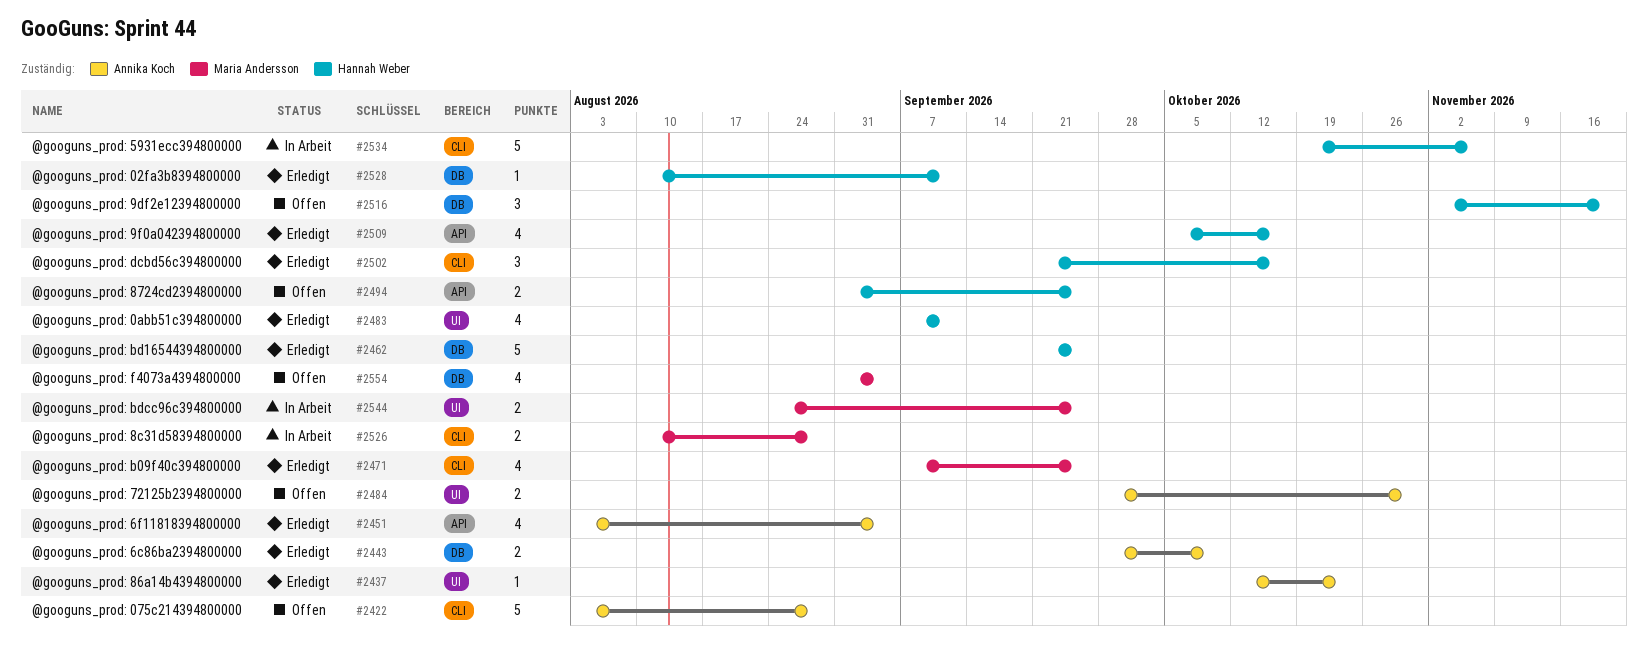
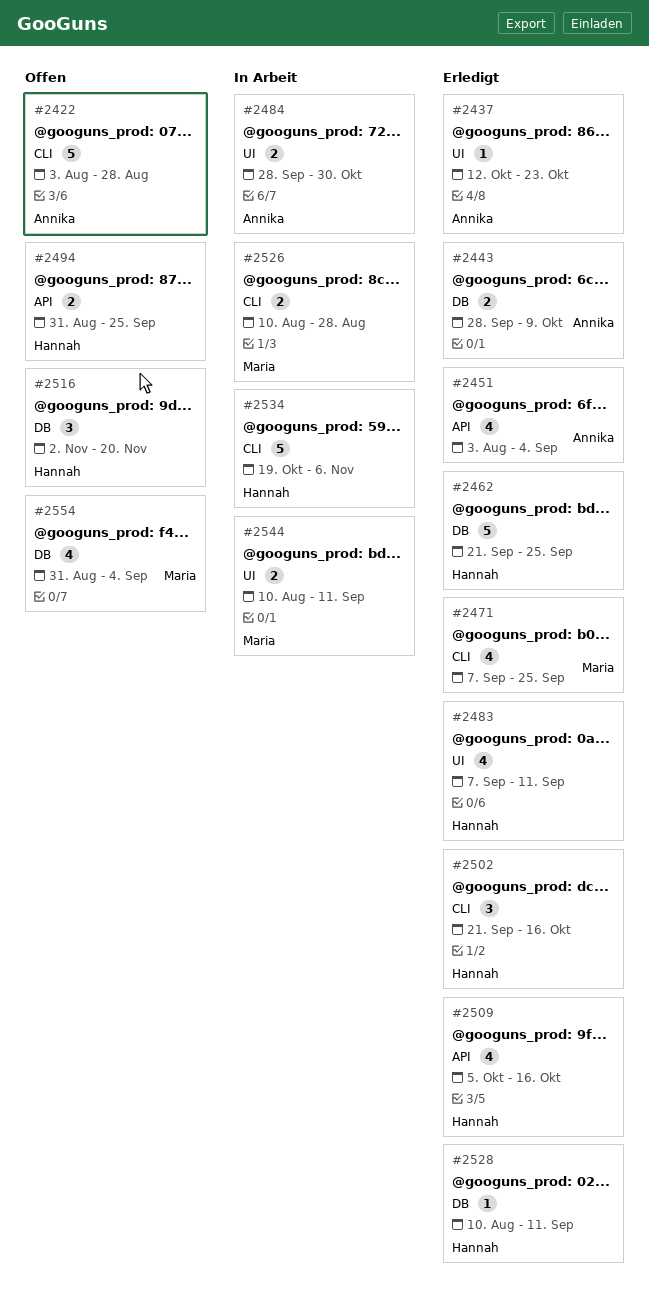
#2484, status: Offen -> In Arbeit
#2544, start: Aug 24 -> Aug 10
#2544, due: Sep 25 -> Sep 11

